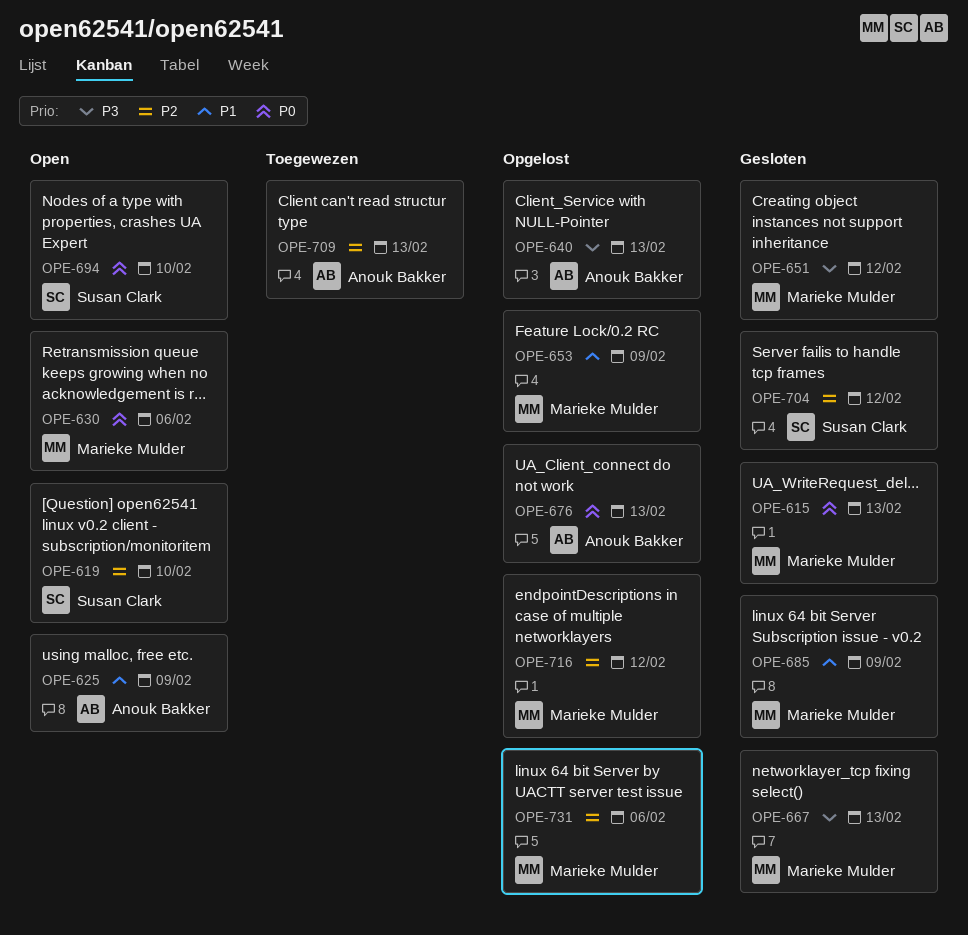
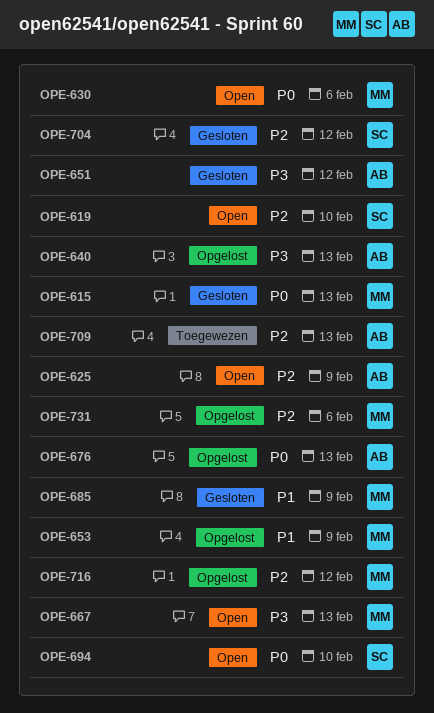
OPE-625, priority: P1 -> P2
OPE-651, owner: Marieke Mulder -> Anouk Bakker
OPE-667, status: Gesloten -> Open

